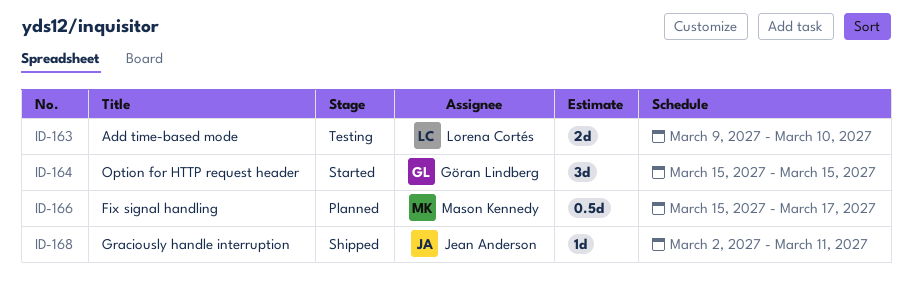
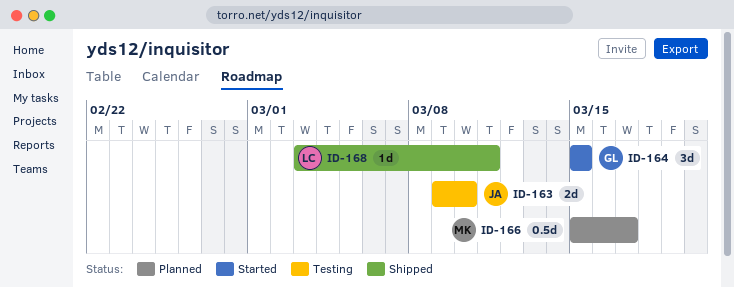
ID-163, owner: Lorena Cortés -> Jean Anderson
ID-168, owner: Jean Anderson -> Lorena Cortés
ID-168, start: Mar 2 -> Mar 3

